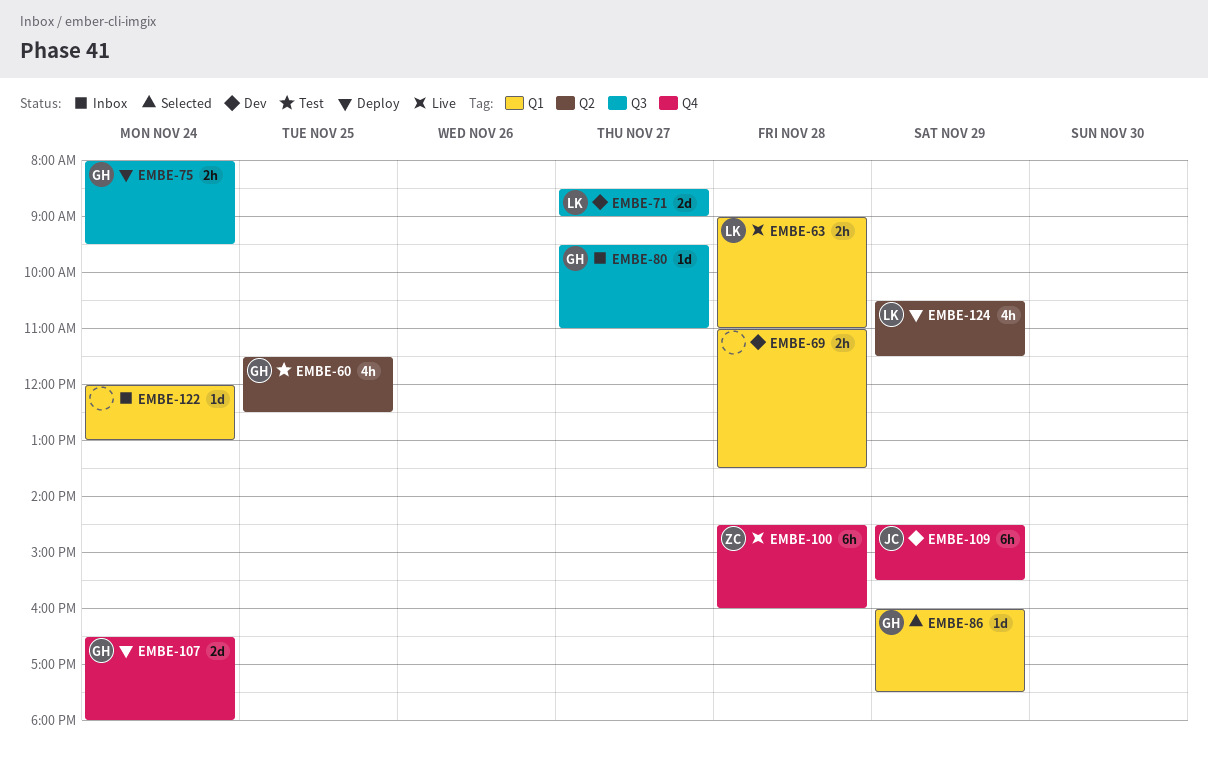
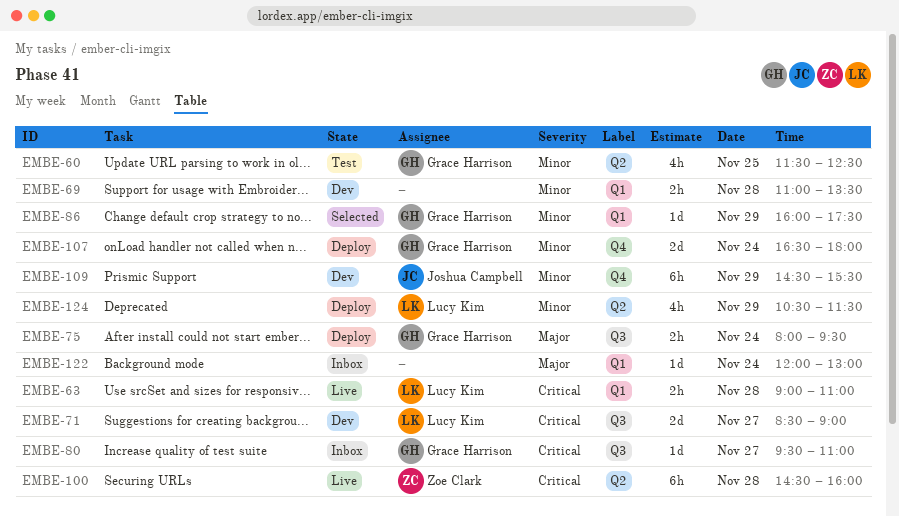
EMBE-100, label: Q4 -> Q2

